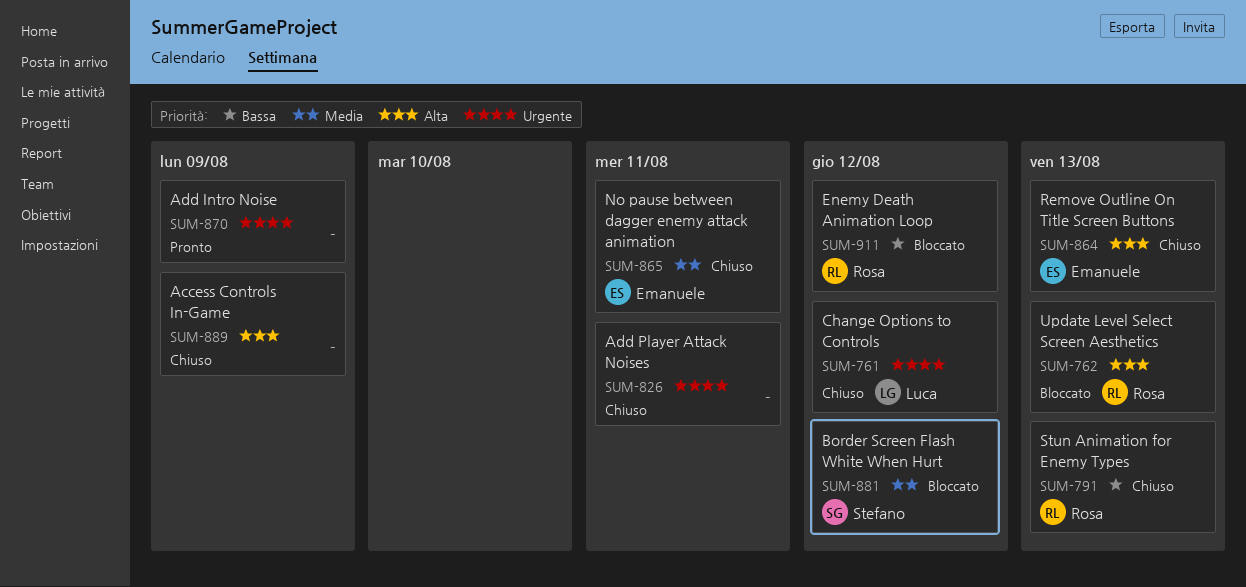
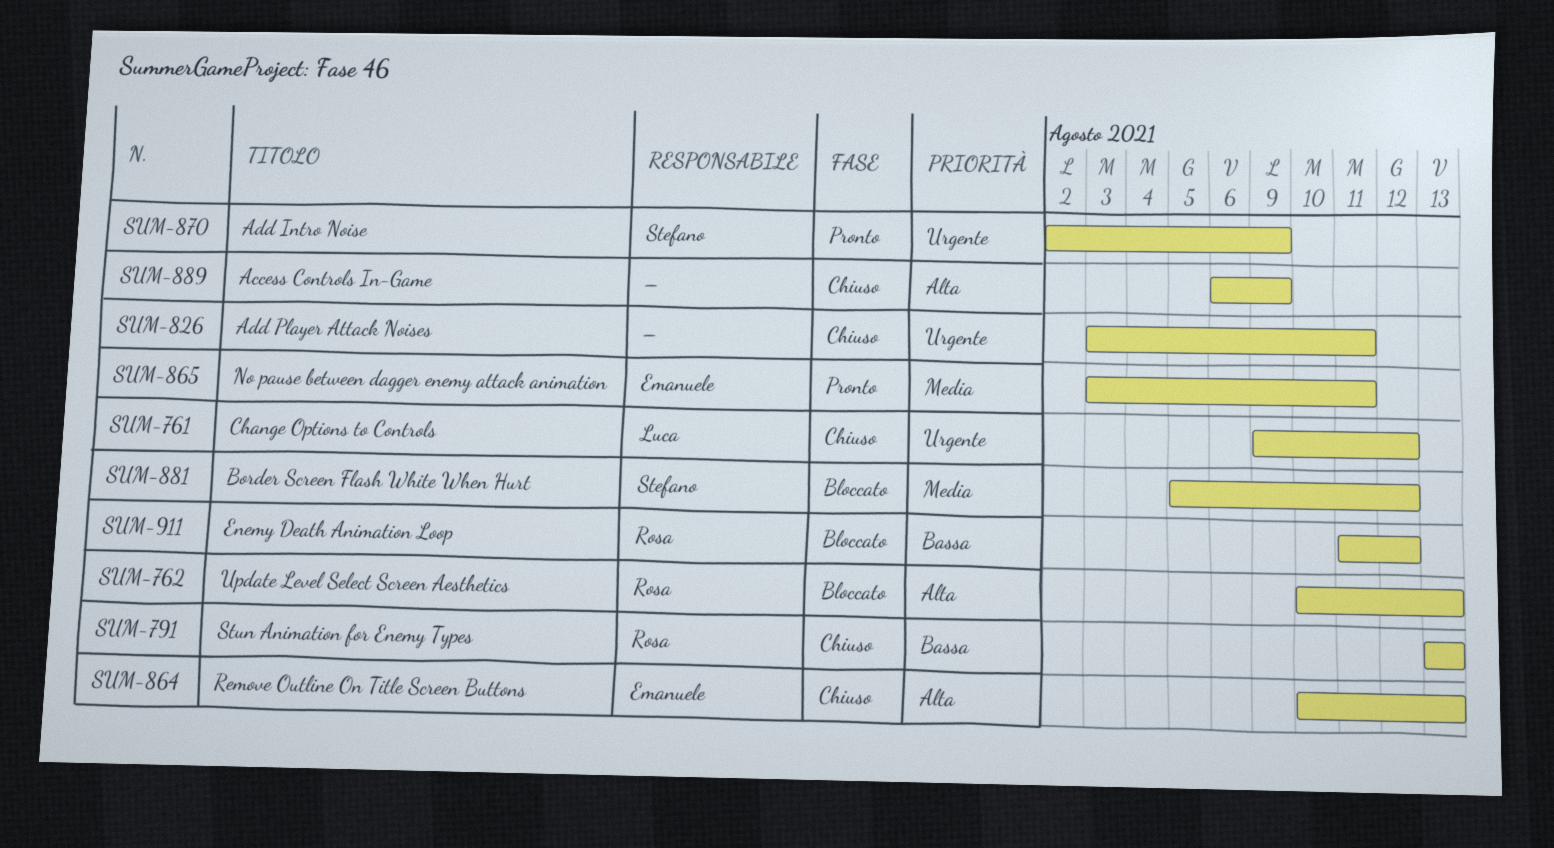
SUM-865, status: Chiuso -> Pronto
SUM-870, owner: none -> Stefano

